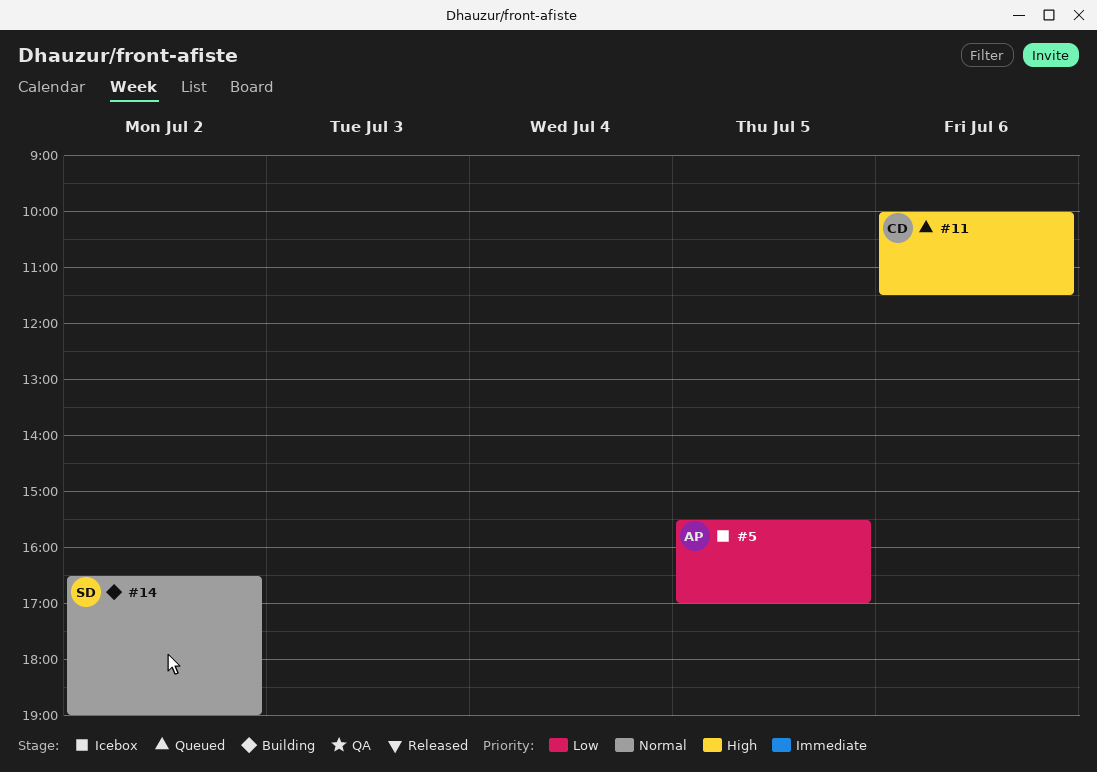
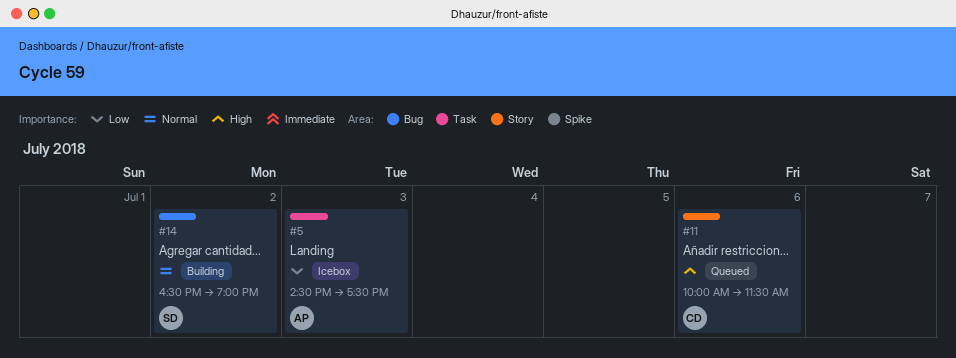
#5, day: Jul 5 -> Jul 3
#5, begins: 15:30 -> 14:30
#5, ends: 17:00 -> 17:30

